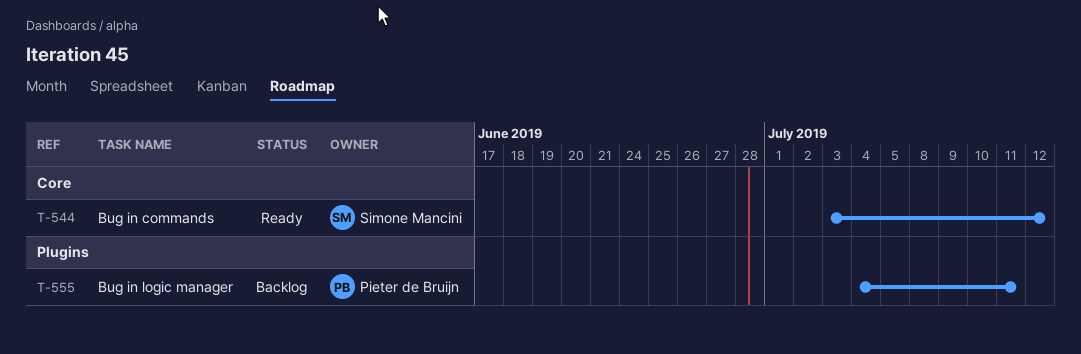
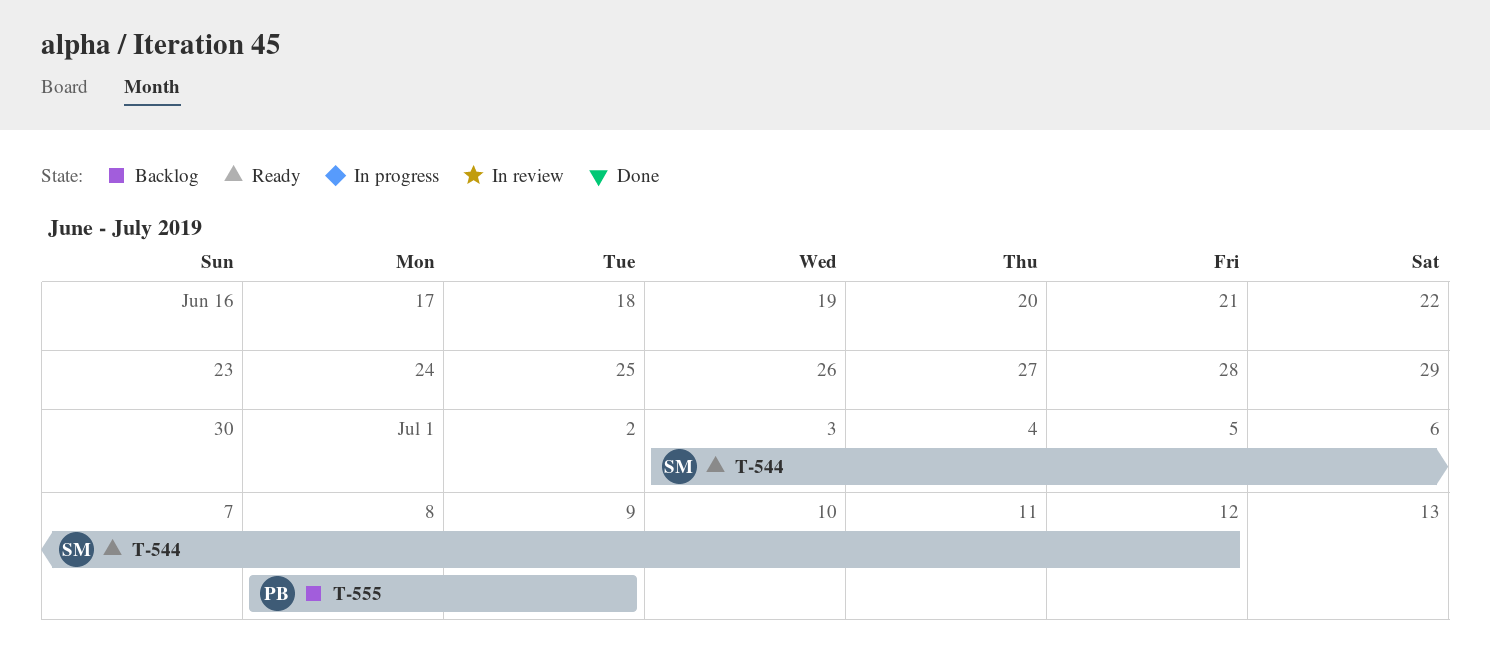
T-555, start: Jul 4 -> Jul 8
T-555, due: Jul 11 -> Jul 9

